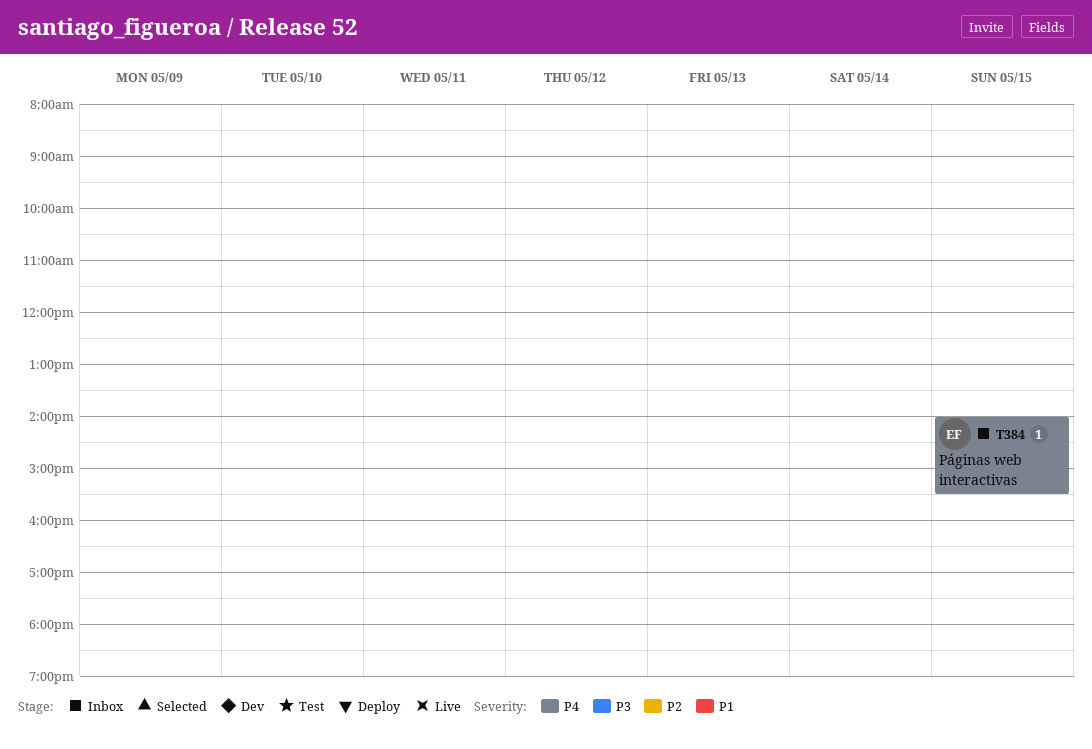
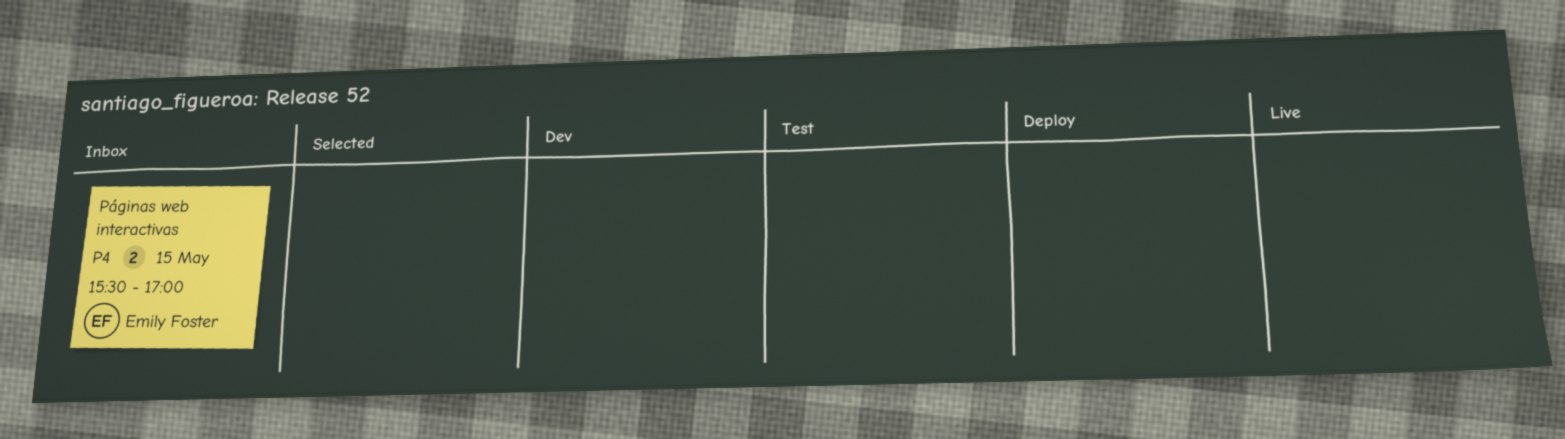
Páginas web interactivas, estimate: 1 -> 2
Páginas web interactivas, begins: 14:00 -> 15:30
Páginas web interactivas, ends: 15:30 -> 17:00

